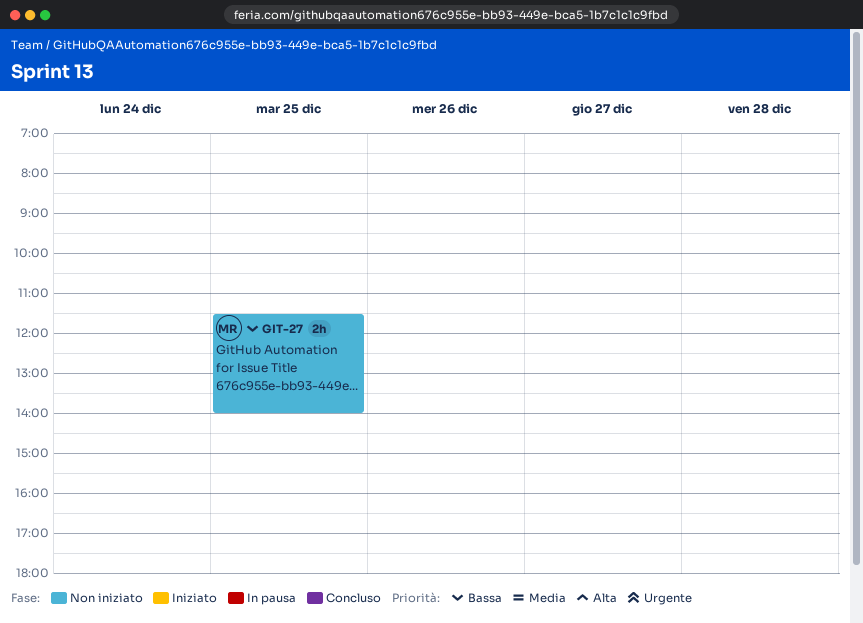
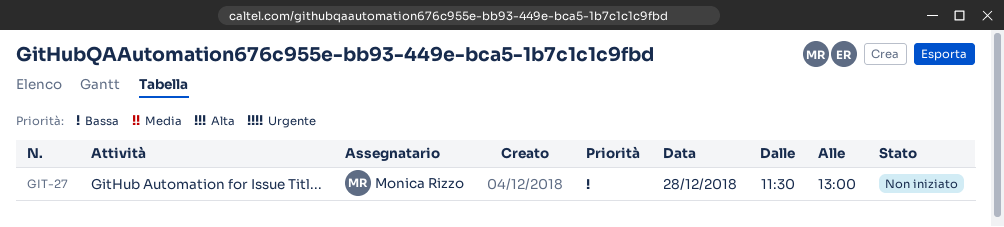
GIT-27, day: Dec 25 -> Dec 28
GIT-27, ends: 14:00 -> 13:00

